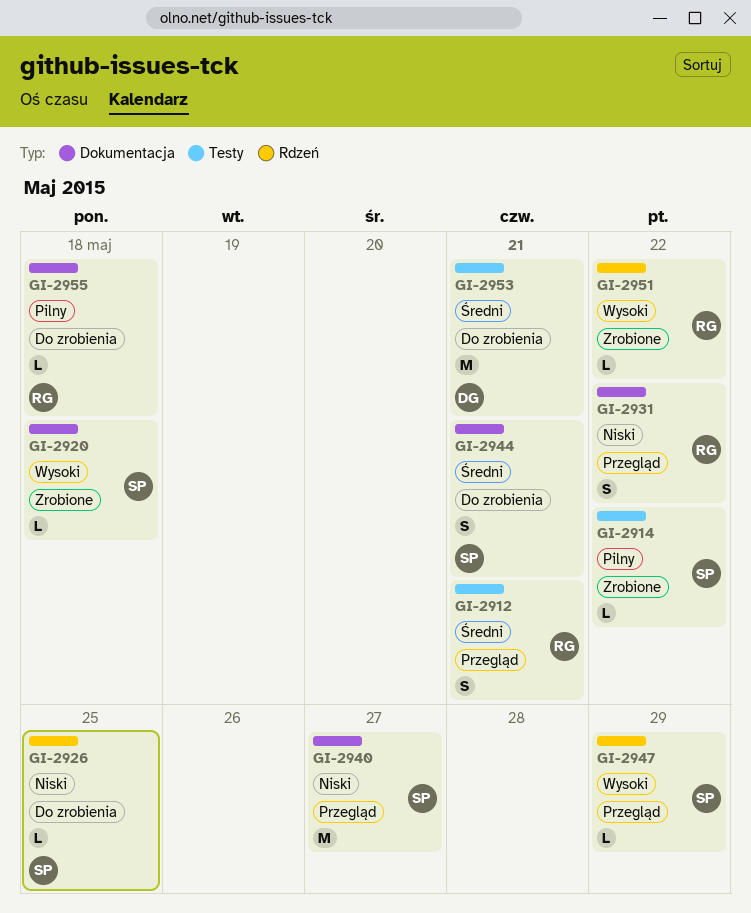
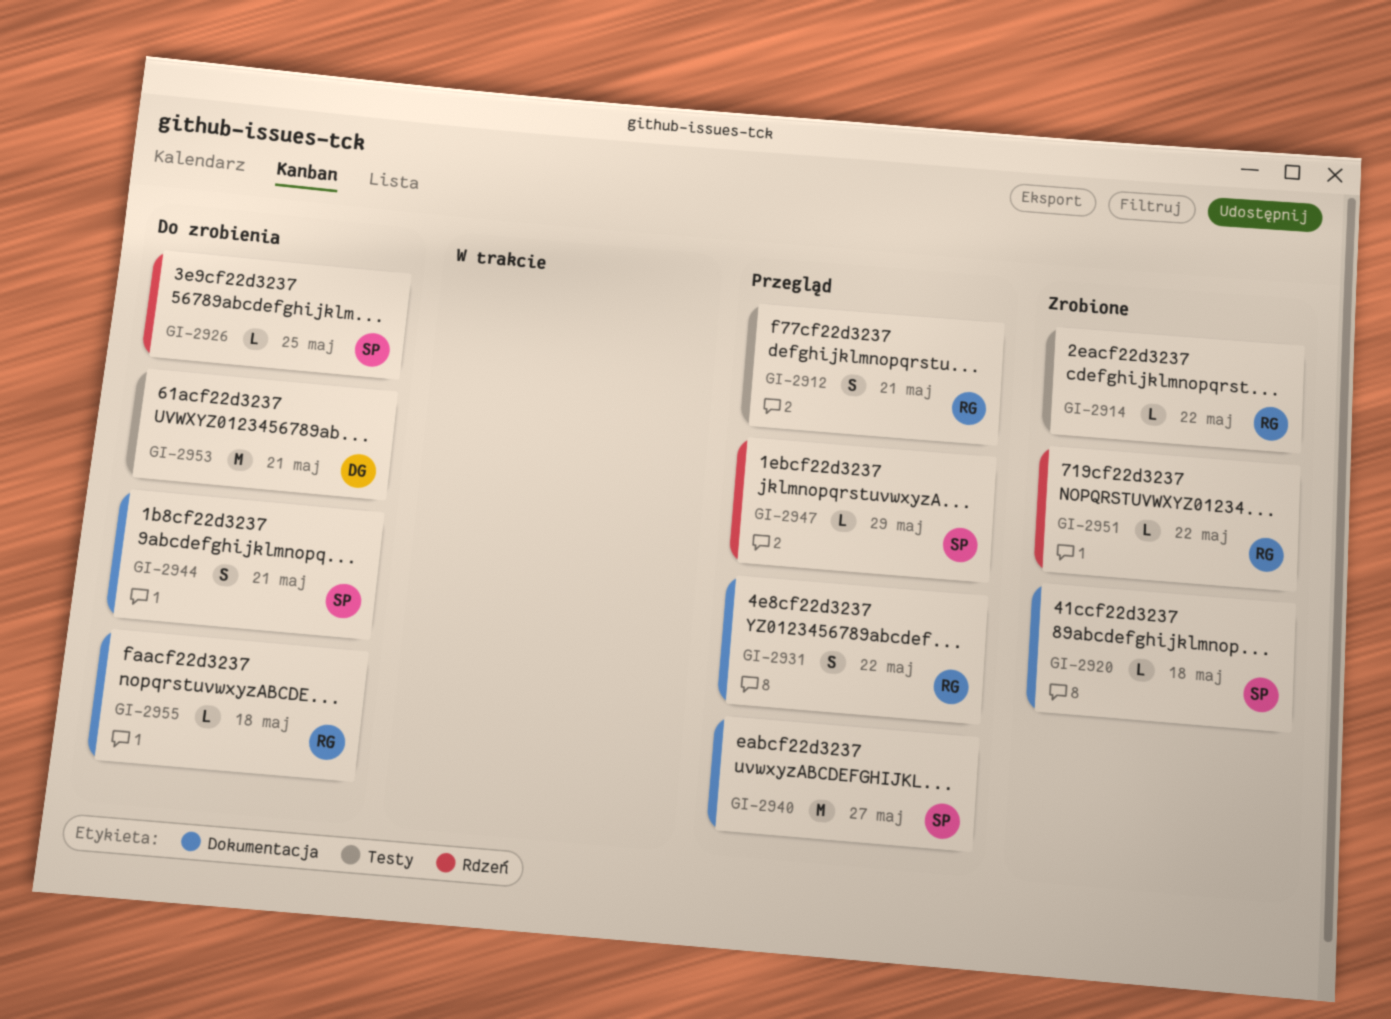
GI-2914, owner: SP -> RG

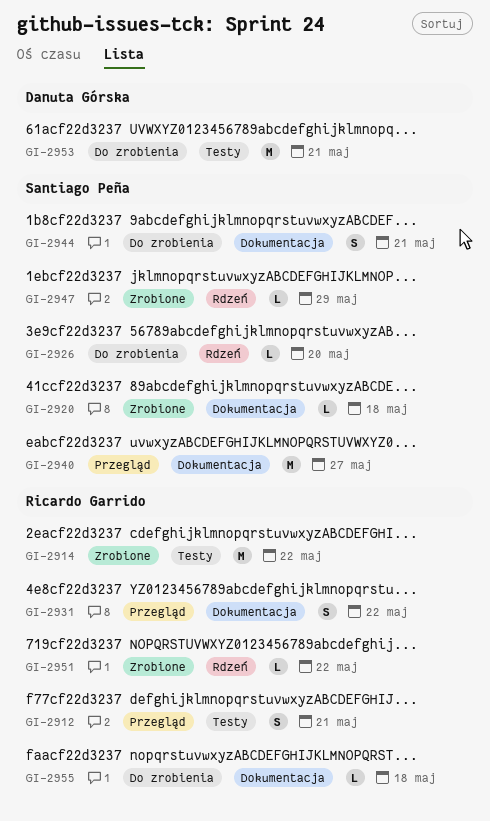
GI-2914, estimate: L -> M
GI-2926, due: May 25 -> May 20
GI-2947, status: Przegląd -> Zrobione

